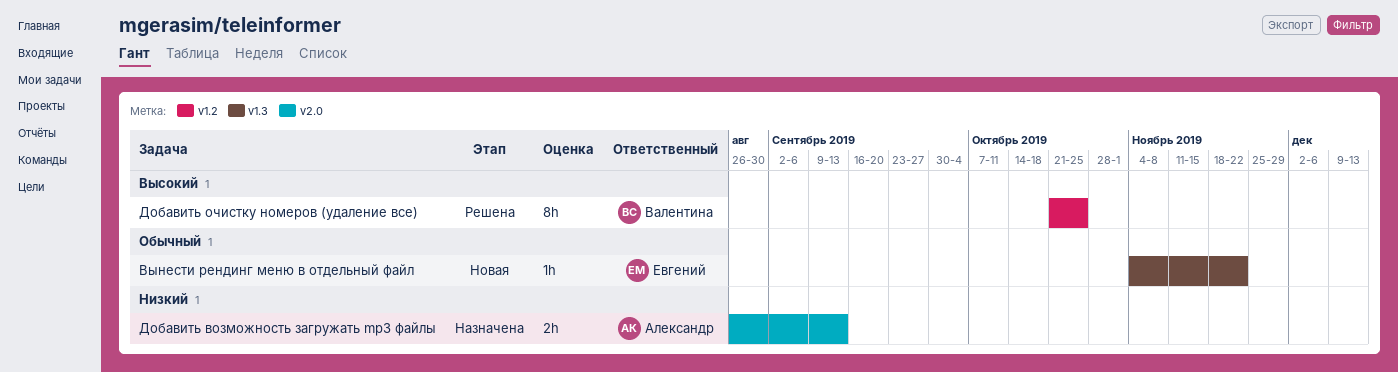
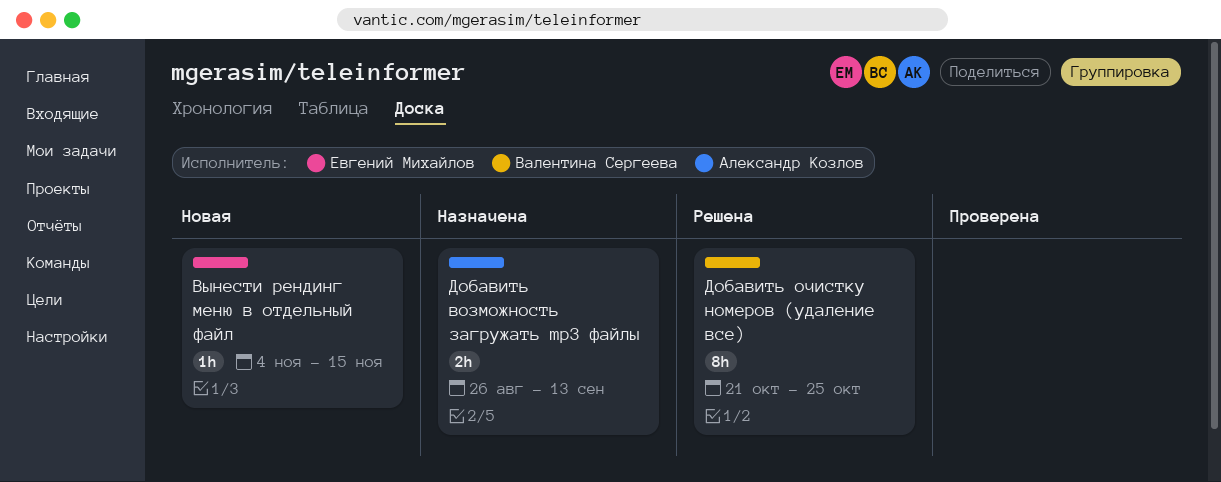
Вынести рендинг меню в отдельный файл, due: Nov 22 -> Nov 15

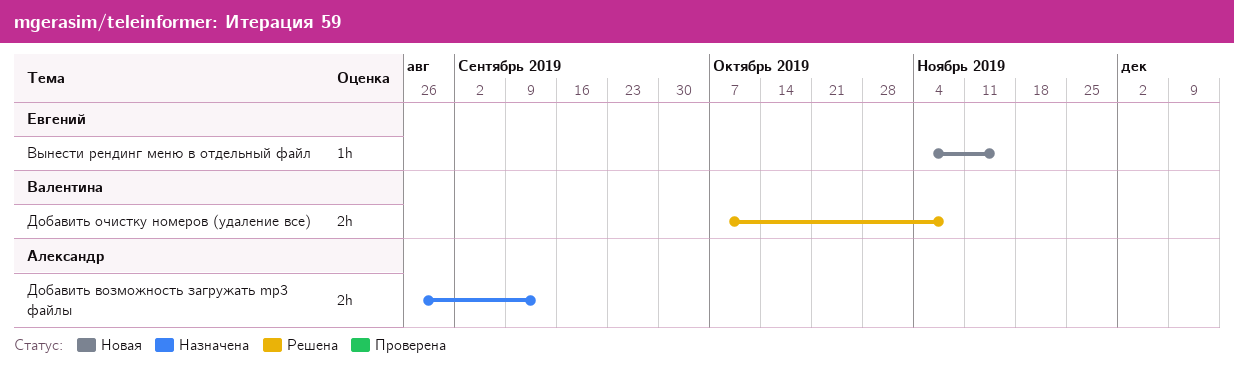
Добавить очистку номеров (удаление все), estimate: 8h -> 2h
Добавить очистку номеров (удаление все), start: Oct 21 -> Oct 7
Добавить очистку номеров (удаление все), due: Oct 25 -> Nov 8

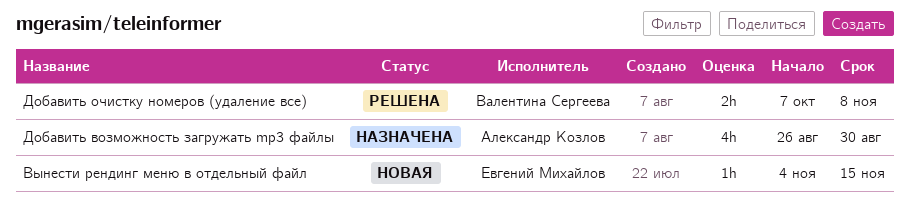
Добавить возможность загружать mp3 файлы, estimate: 2h -> 4h
Добавить возможность загружать mp3 файлы, due: Sep 13 -> Aug 30

